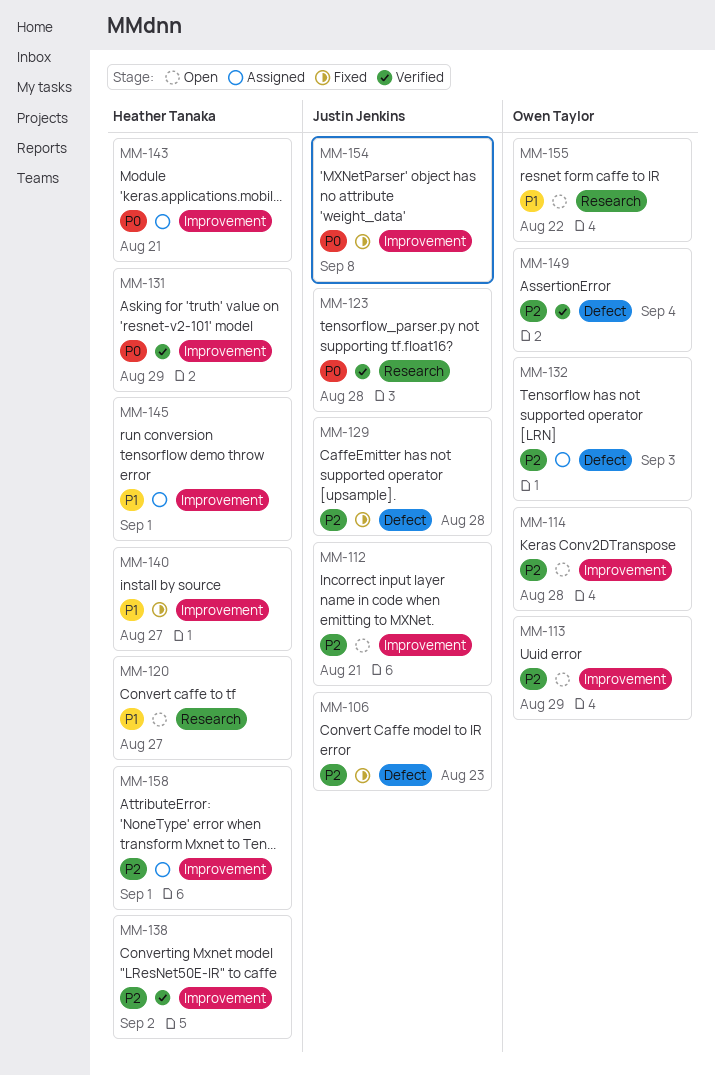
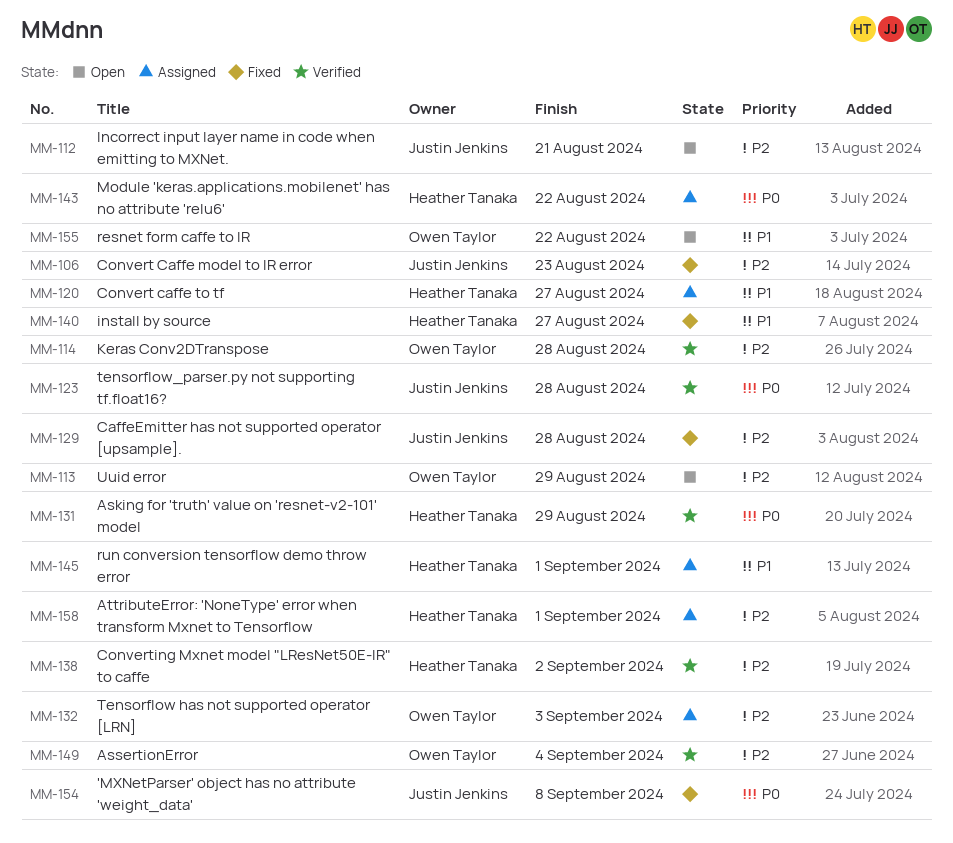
MM-114, status: Open -> Verified
MM-120, status: Open -> Assigned
MM-143, due: Aug 21 -> Aug 22

